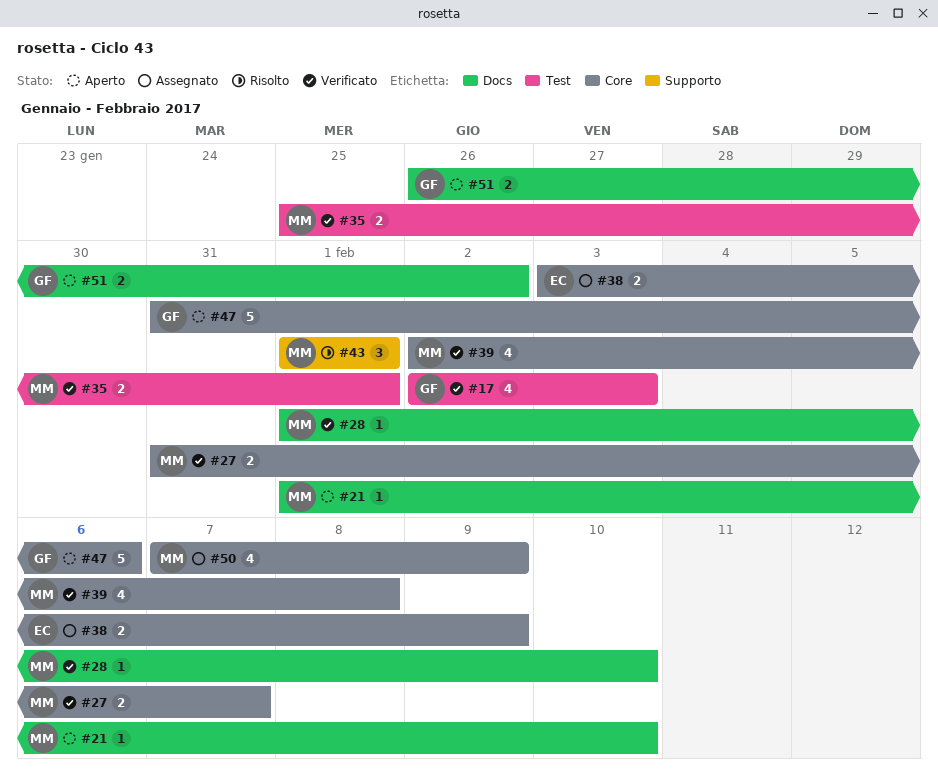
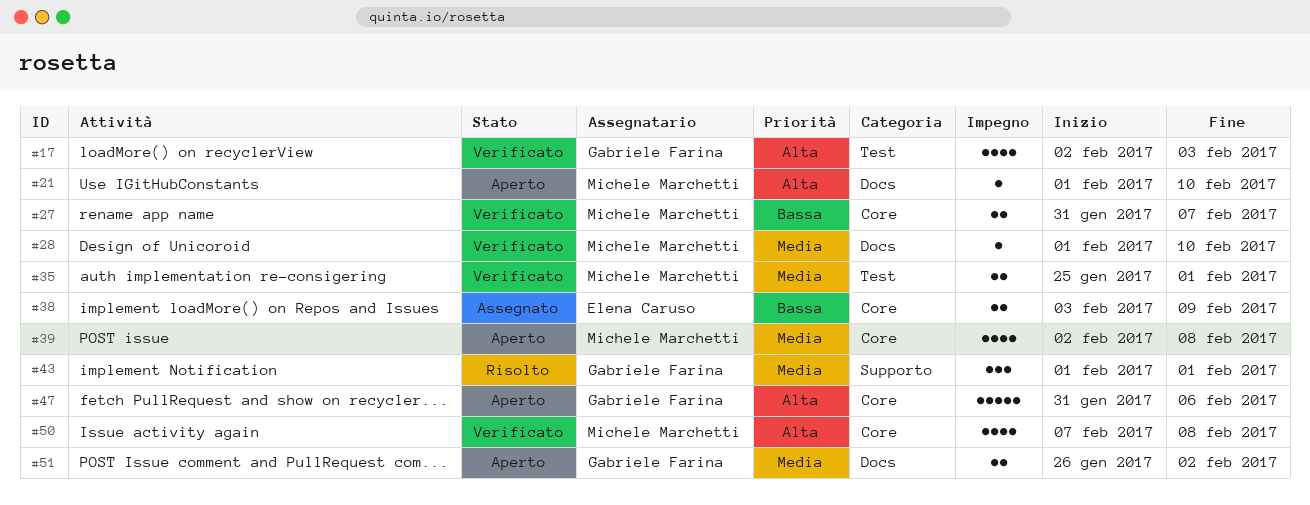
#39, status: Verificato -> Aperto
#43, owner: Michele Marchetti -> Gabriele Farina
#50, status: Assegnato -> Verificato
#50, due: Feb 9 -> Feb 8

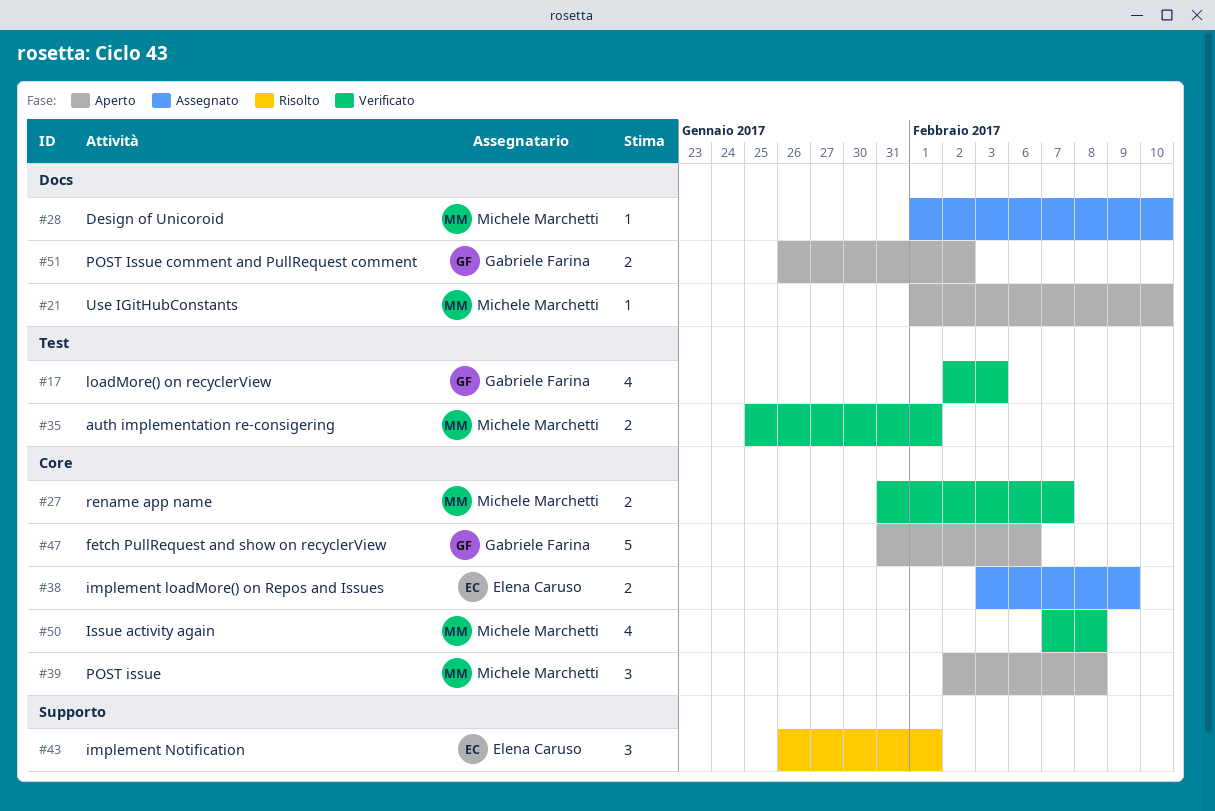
#28, status: Verificato -> Assegnato
#39, estimate: 4 -> 3
#43, owner: Gabriele Farina -> Elena Caruso
#43, start: Feb 1 -> Jan 26

